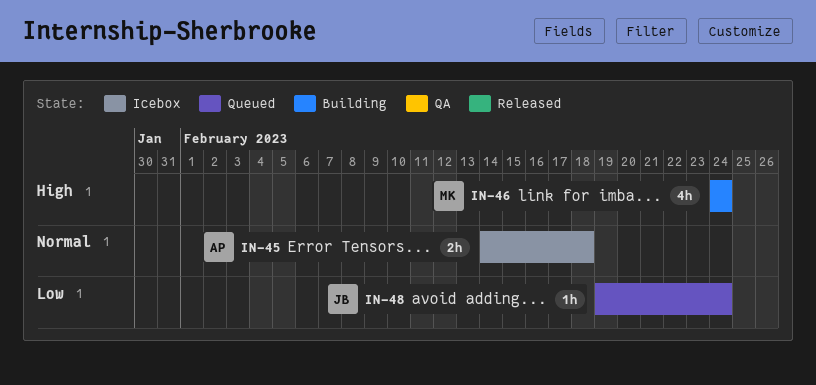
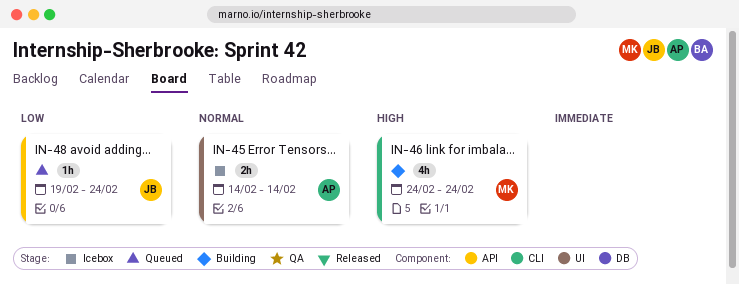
IN-45, due: Feb 18 -> Feb 14

